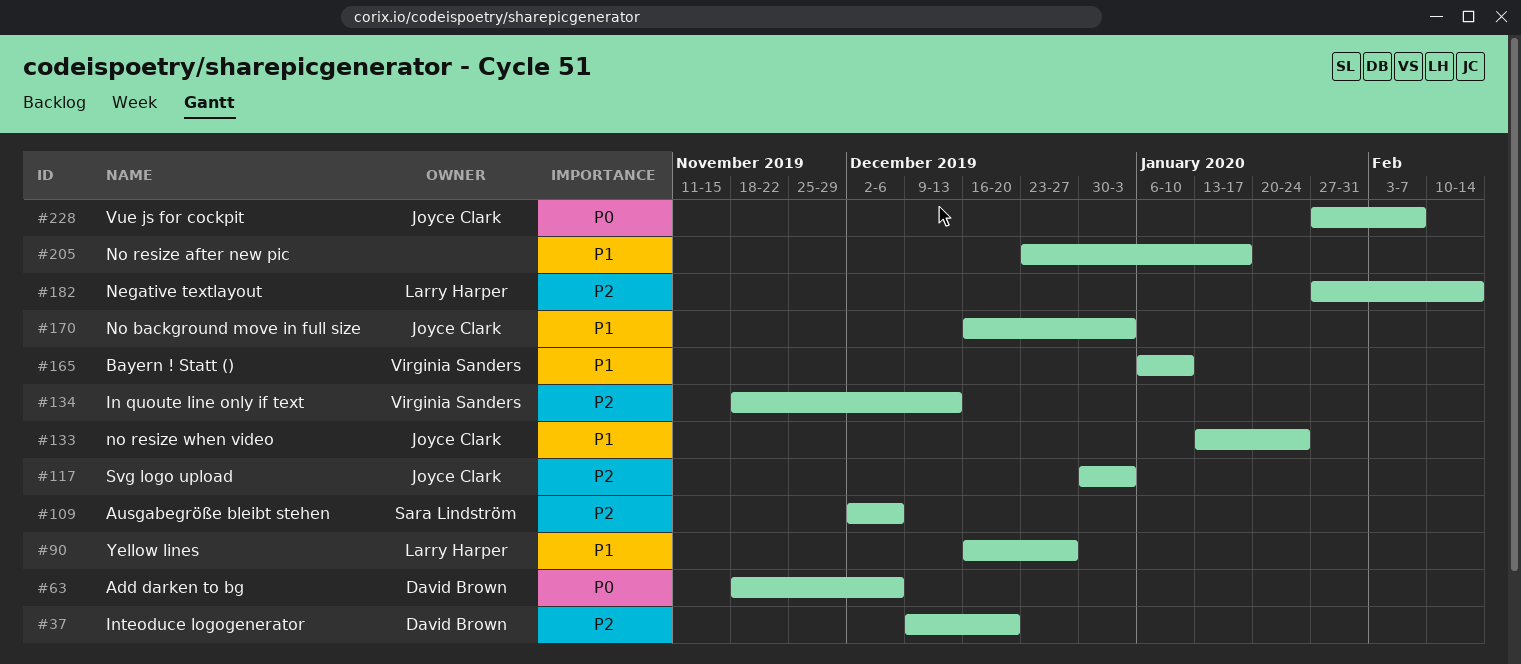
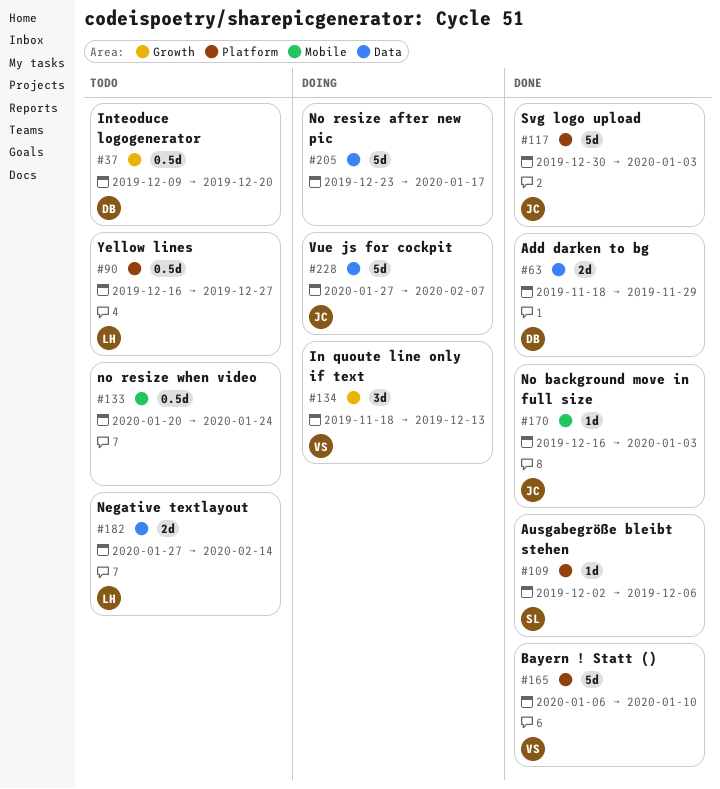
#63, due: Dec 6 -> Nov 29
#133, owner: Joyce Clark -> none
#133, start: Jan 13 -> Jan 20

